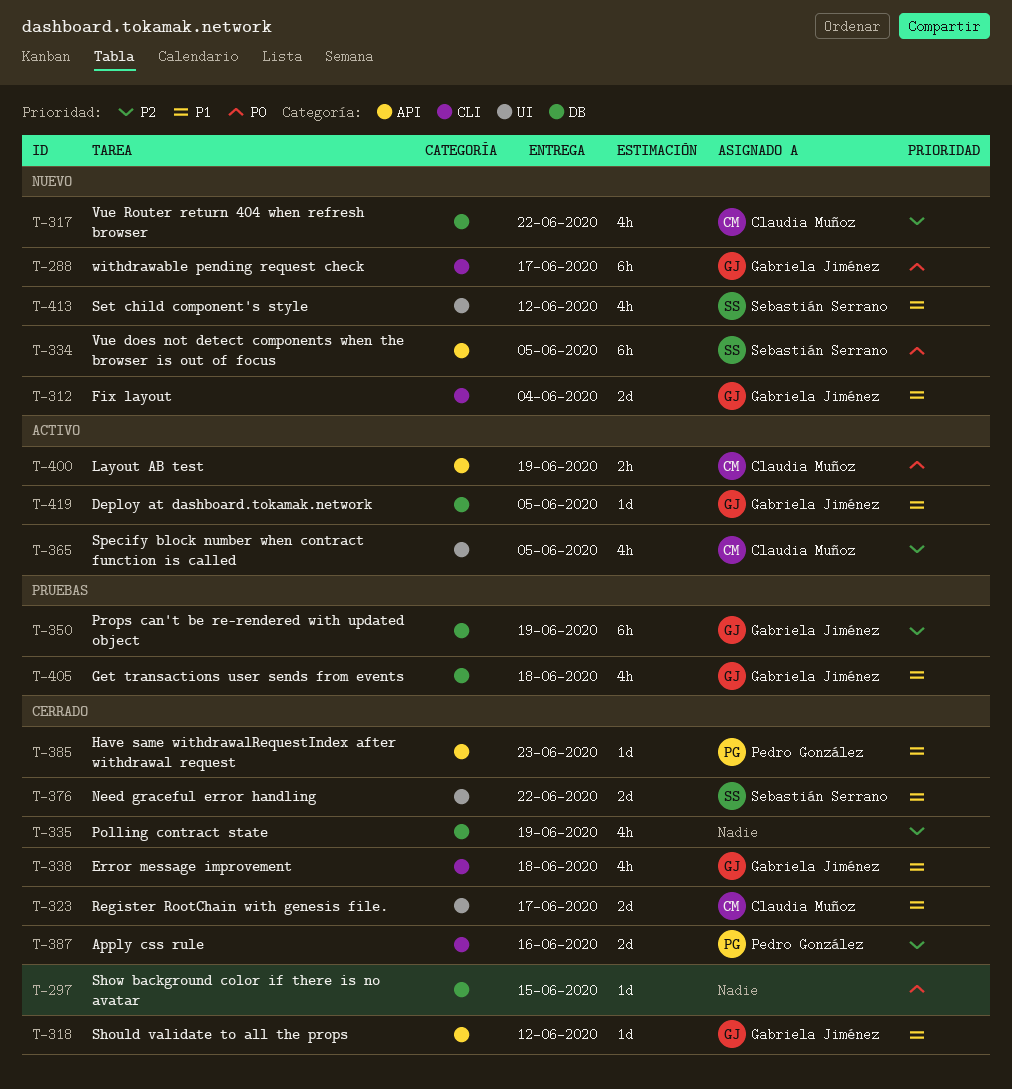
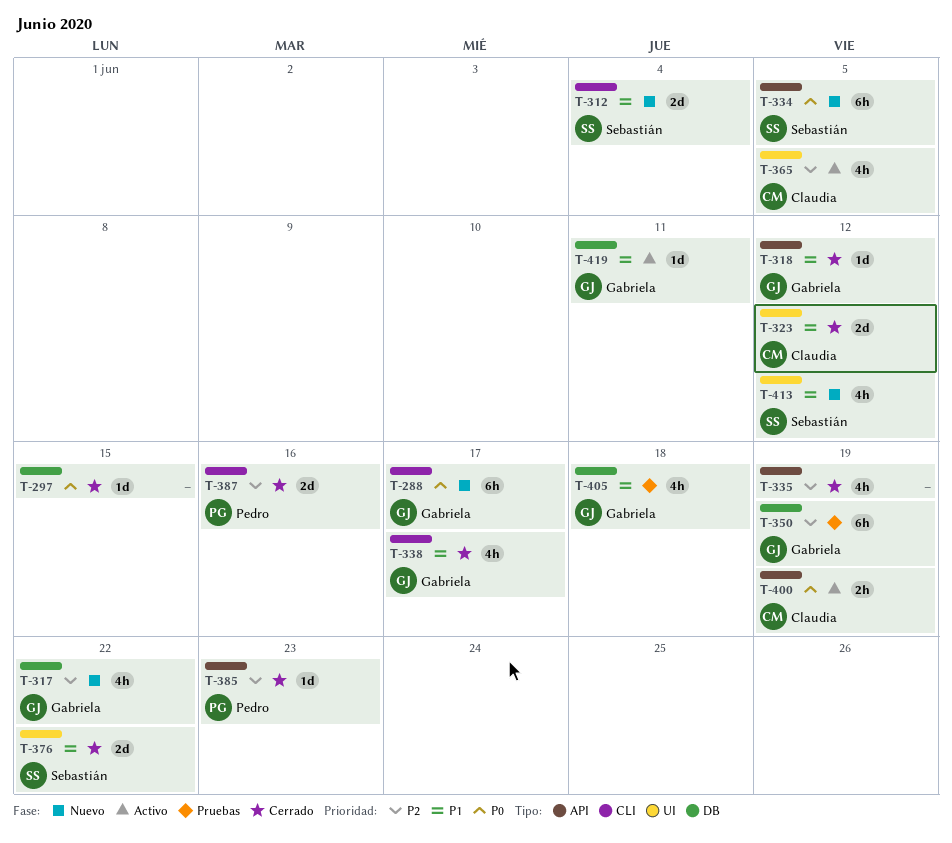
T-312, owner: Gabriela Jiménez -> Sebastián Serrano
T-317, owner: Claudia Muñoz -> Gabriela Jiménez
T-323, due: Jun 17 -> Jun 12
T-335, label: DB -> API
T-338, due: Jun 18 -> Jun 17
T-385, priority: P1 -> P2
T-419, due: Jun 5 -> Jun 11

